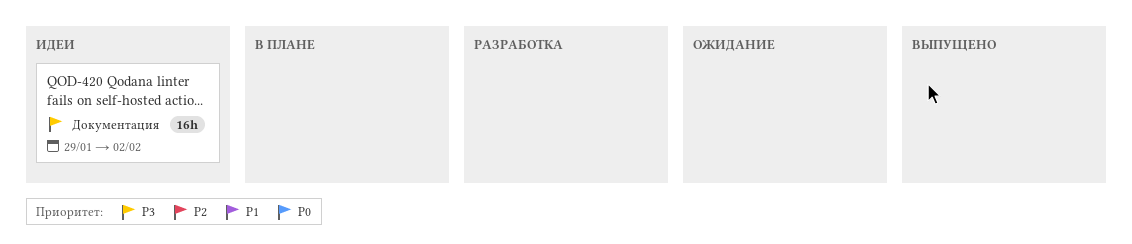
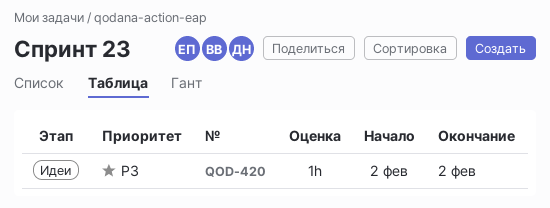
QOD-420, estimate: 16h -> 1h
QOD-420, start: Jan 29 -> Feb 2

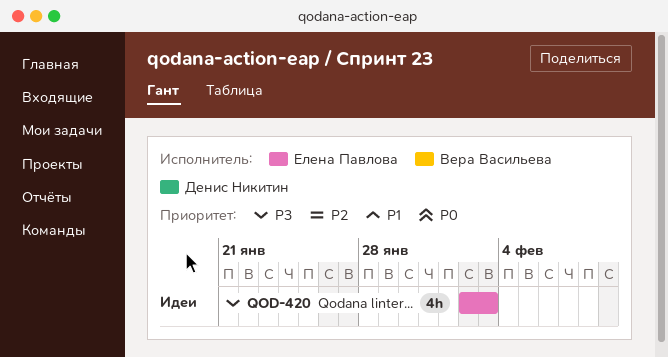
QOD-420, estimate: 1h -> 4h
QOD-420, due: Feb 2 -> Feb 3

